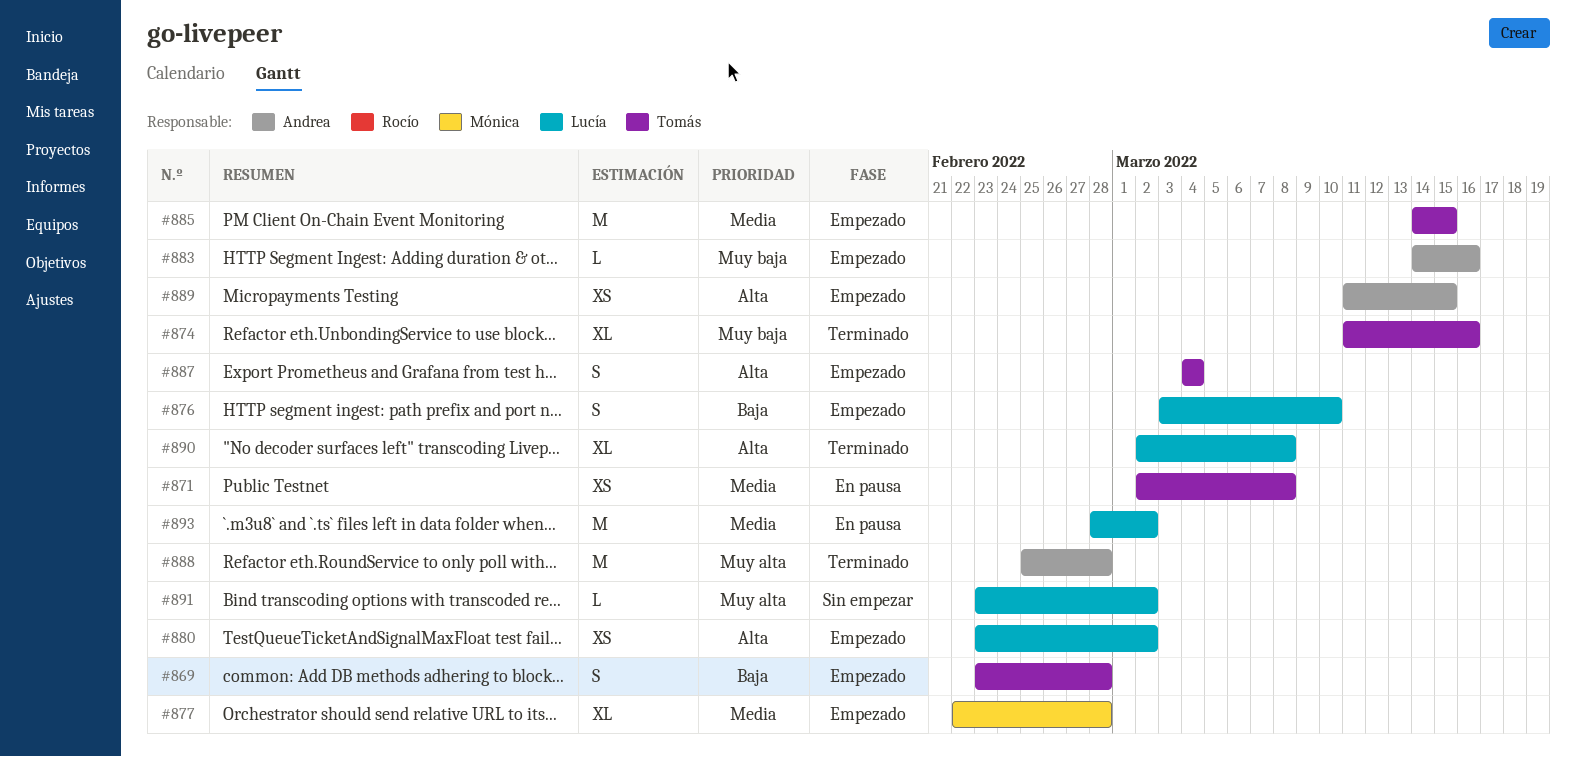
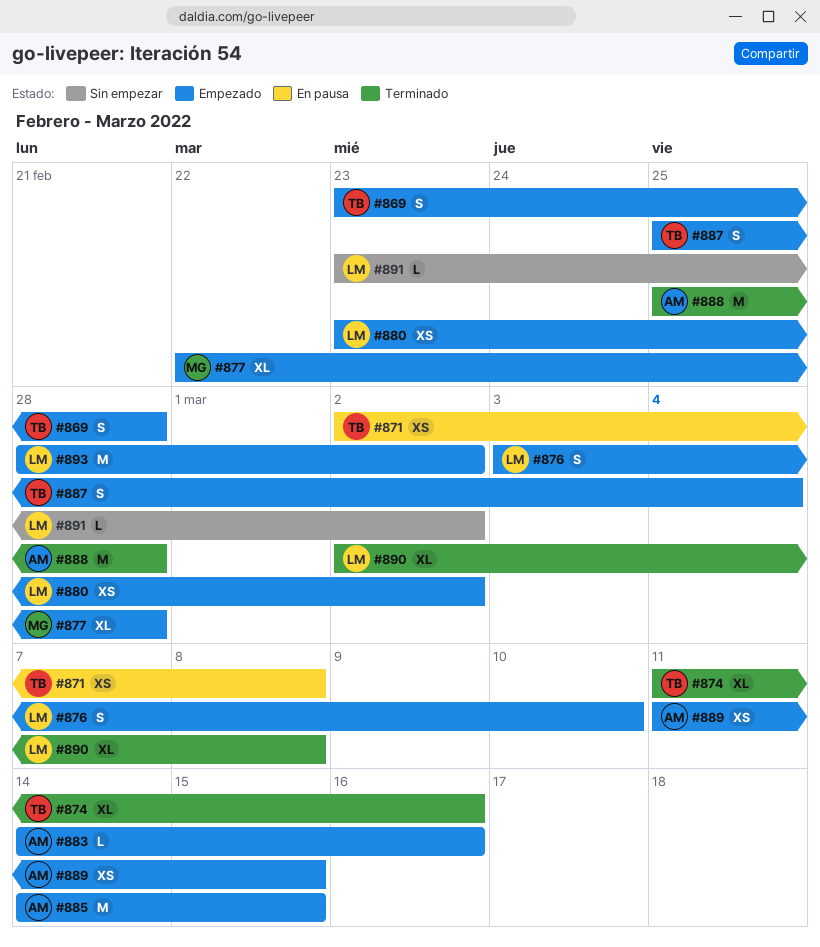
#885, owner: Tomás -> Andrea
#887, start: Mar 4 -> Feb 25
#893, status: En pausa -> Empezado

